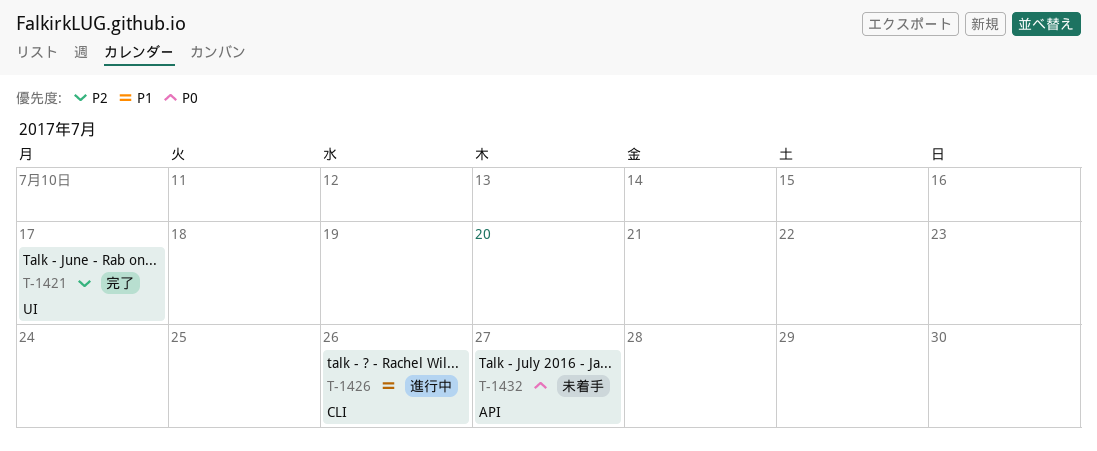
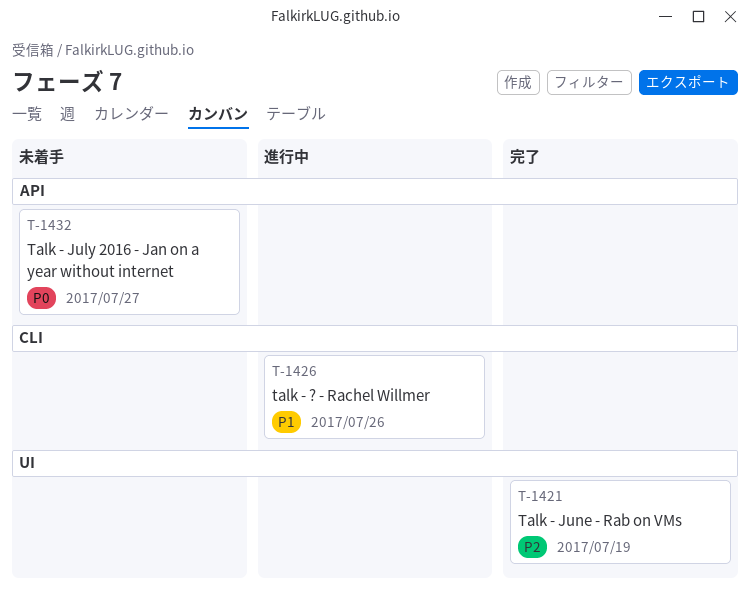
T-1421, due: Jul 17 -> Jul 19

